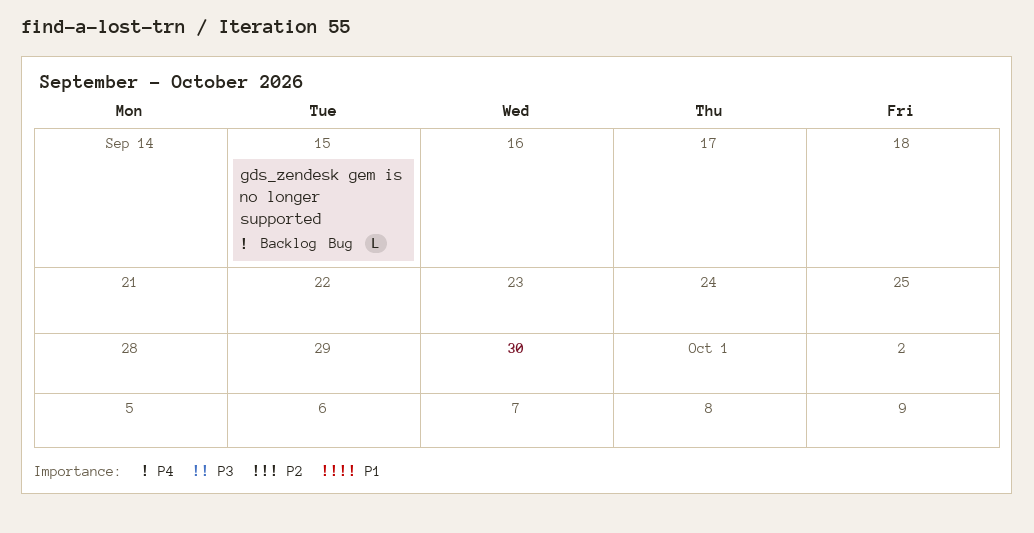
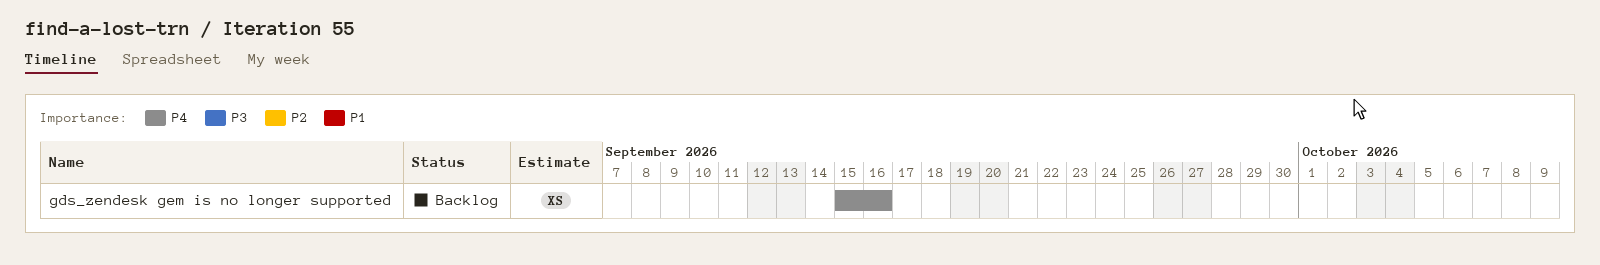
gds_zendesk gem is no longer supported, estimate: L -> XS
gds_zendesk gem is no longer supported, due: Sep 15 -> Sep 16

